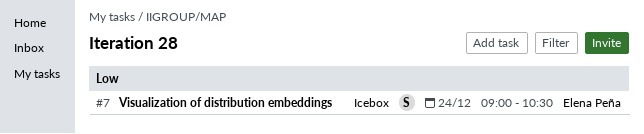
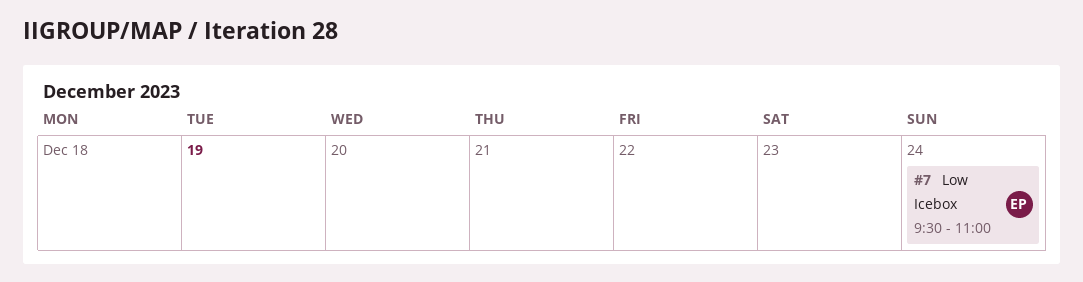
#7, begins: 09:00 -> 09:30
#7, ends: 10:30 -> 11:00

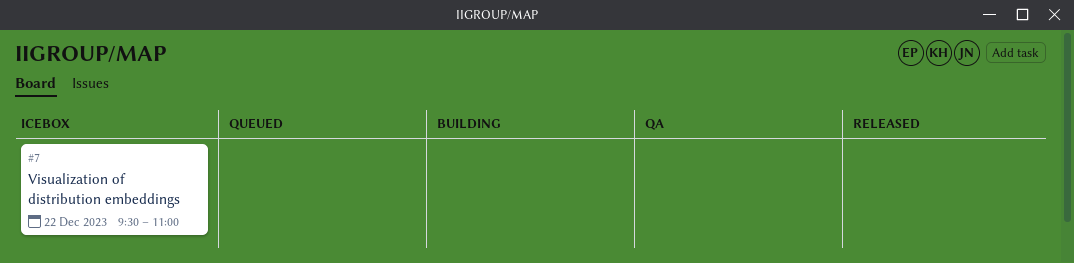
#7, day: Dec 24 -> Dec 22

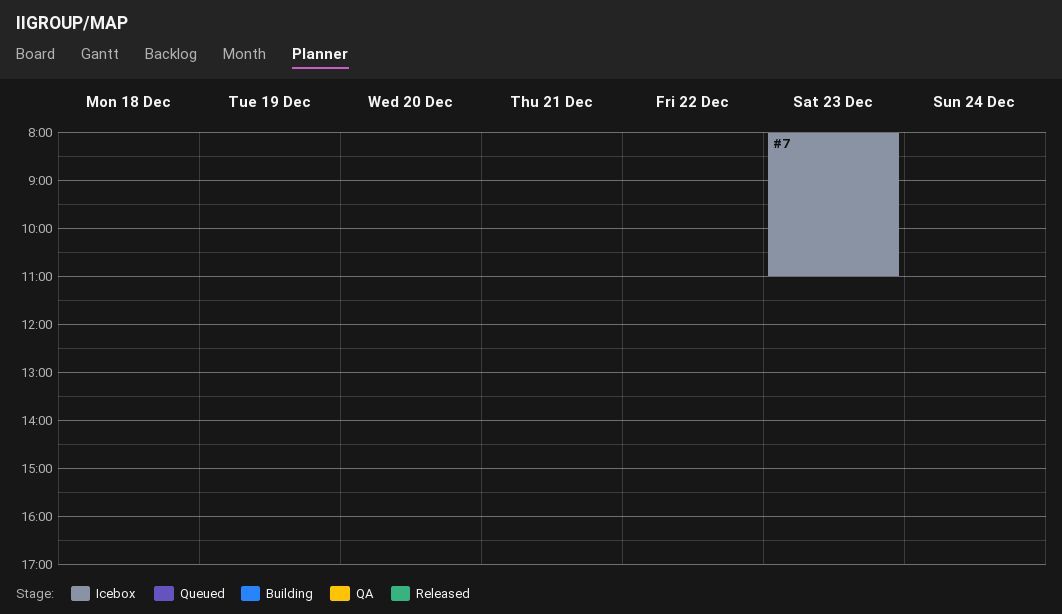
#7, day: Dec 22 -> Dec 23
#7, begins: 09:30 -> 08:00

